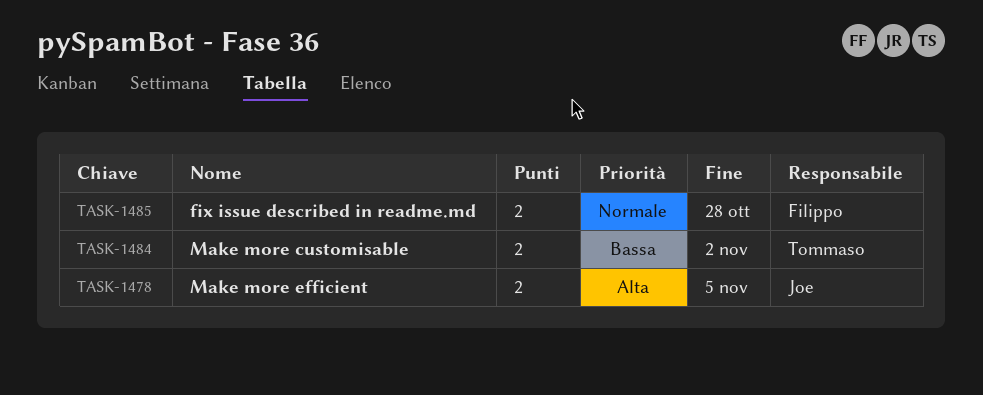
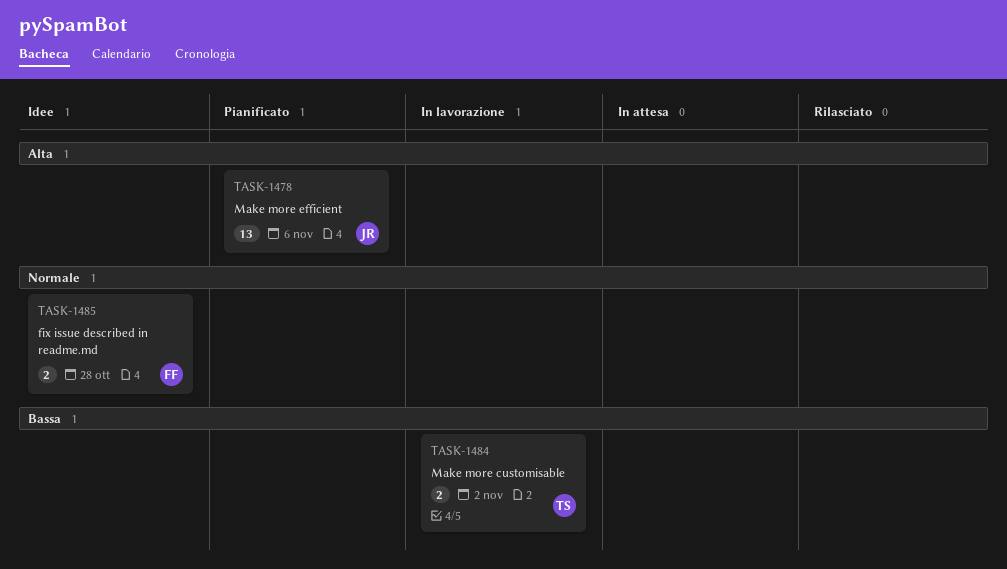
TASK-1478, estimate: 2 -> 13
TASK-1478, due: Nov 5 -> Nov 6

